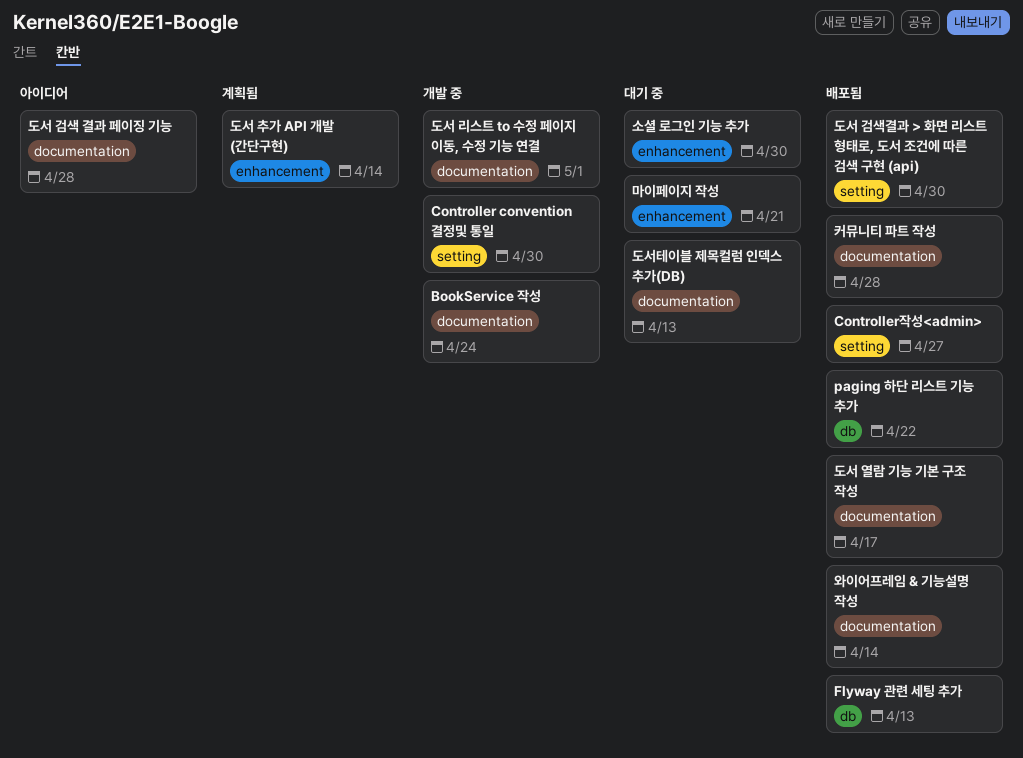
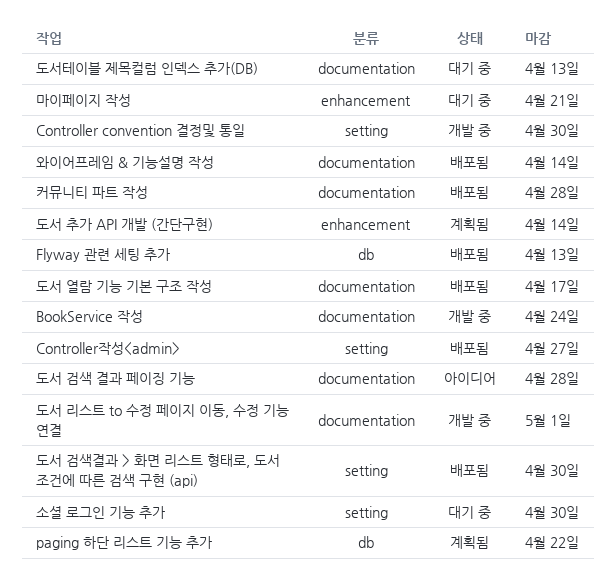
paging 하단 리스트 기능 추가, status: 배포됨 -> 계획됨
소셜 로그인 기능 추가, label: enhancement -> setting

